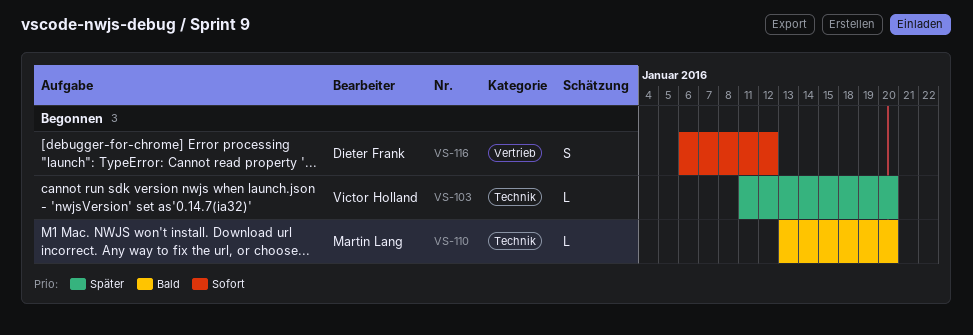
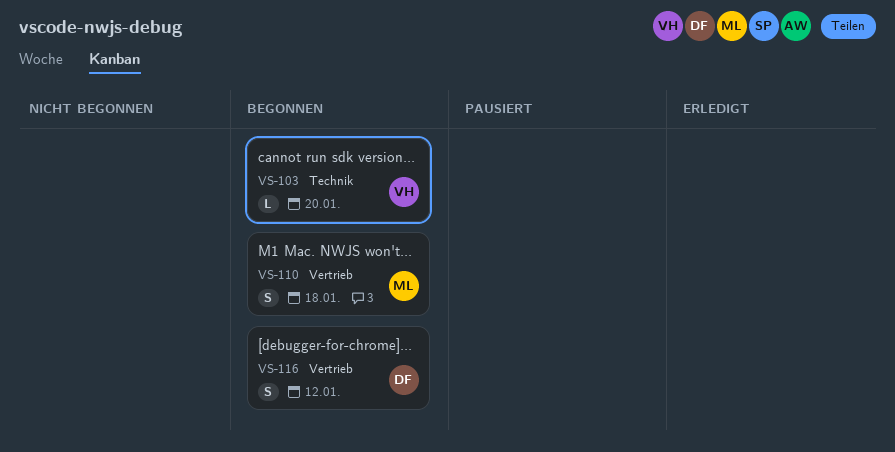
VS-110, label: Technik -> Vertrieb
VS-110, estimate: L -> S
VS-110, due: Jan 20 -> Jan 18

